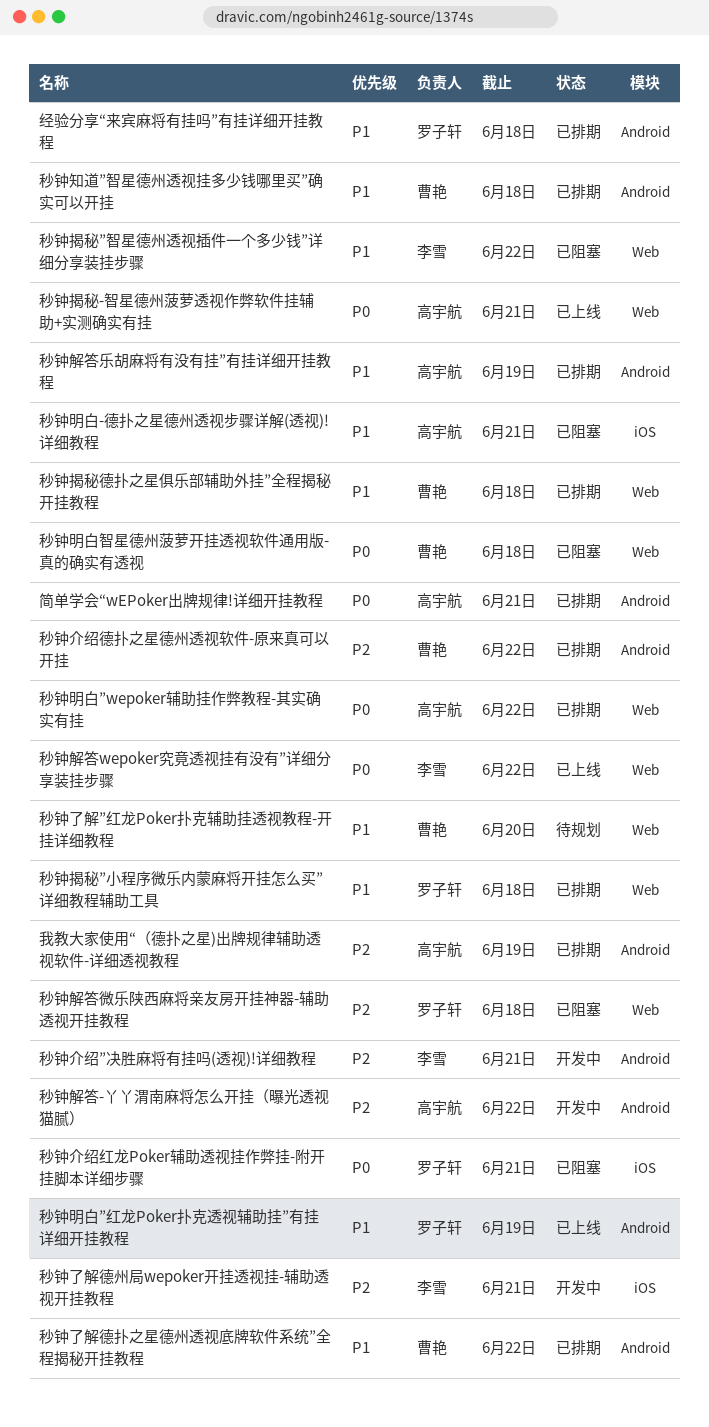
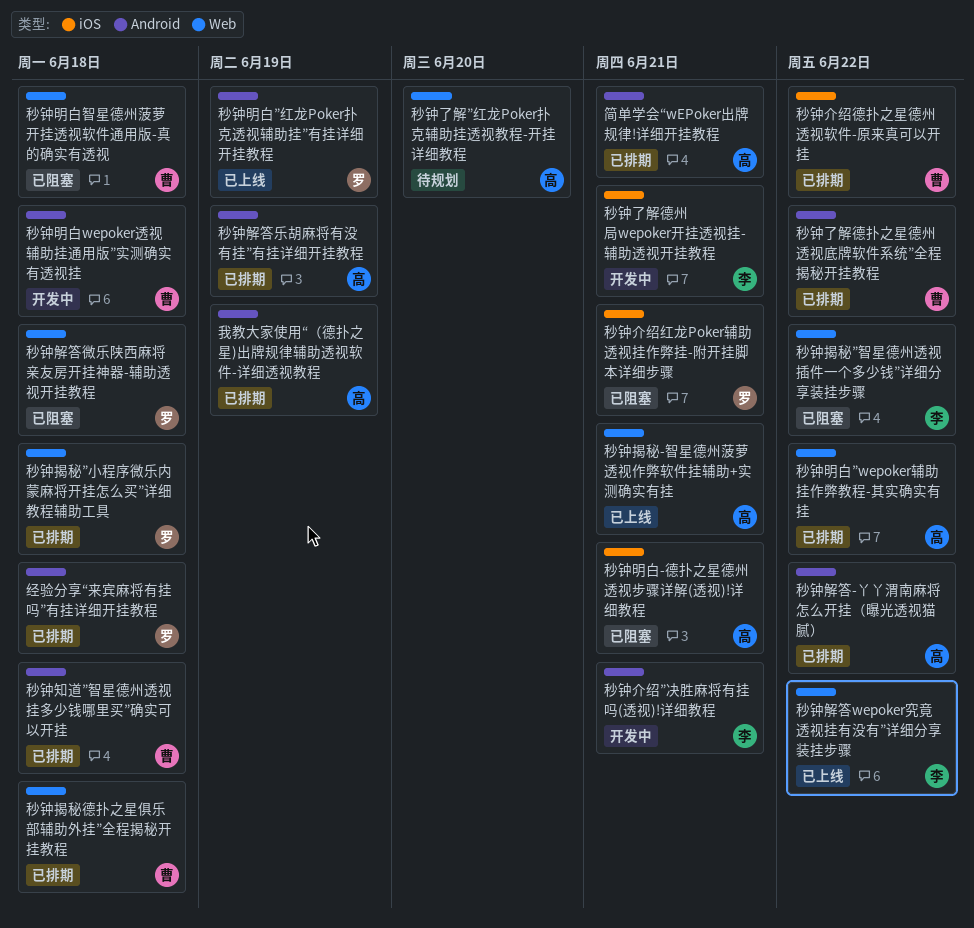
秒钟了解”红龙Poker扑克辅助挂透视教程-开挂详细教程, owner: 曹艳 -> 高宇航
秒钟介绍德扑之星德州透视软件-原来真可以开挂, label: Android -> iOS
秒钟明白wepoker透视辅助挂通用版”实测确实有透视挂: none -> present
秒钟解答-丫丫渭南麻将怎么开挂（曝光透视猫腻）, status: 开发中 -> 已排期

